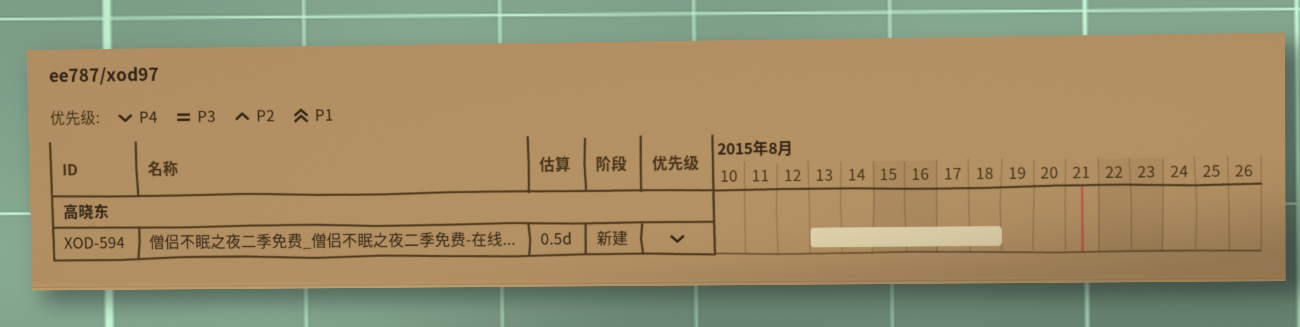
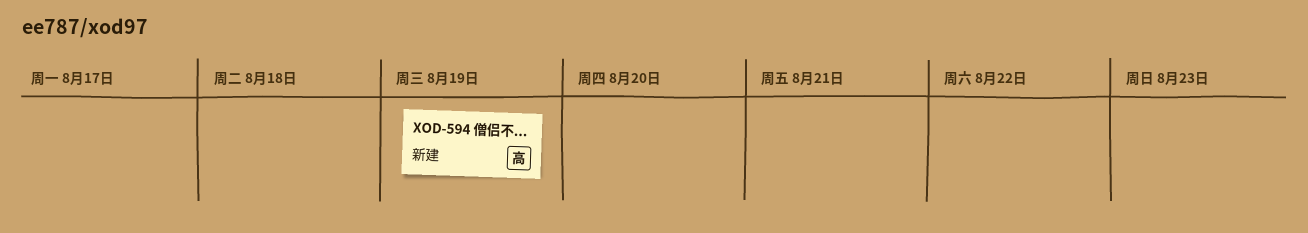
XOD-594, due: Aug 18 -> Aug 19

